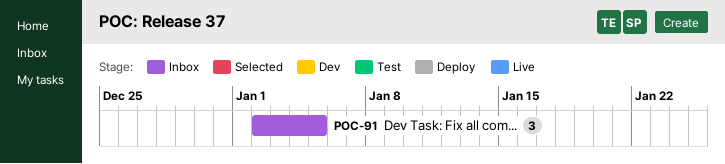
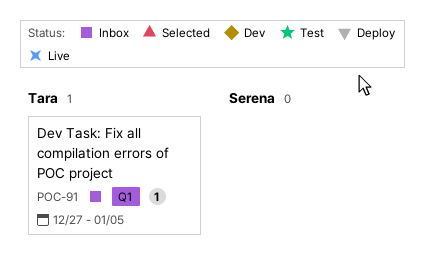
POC-91, estimate: 3 -> 1
POC-91, start: Jan 2 -> Dec 27

